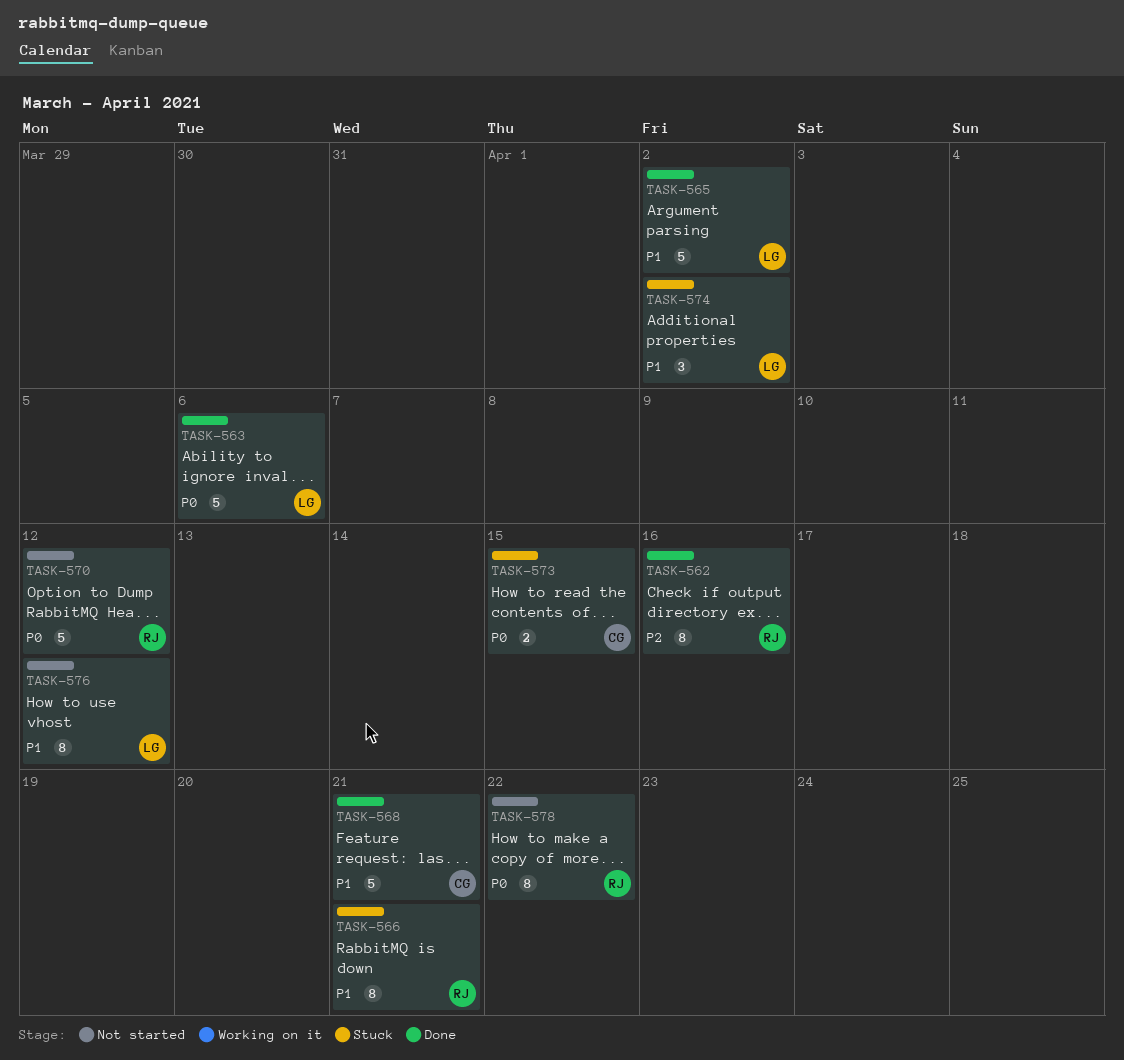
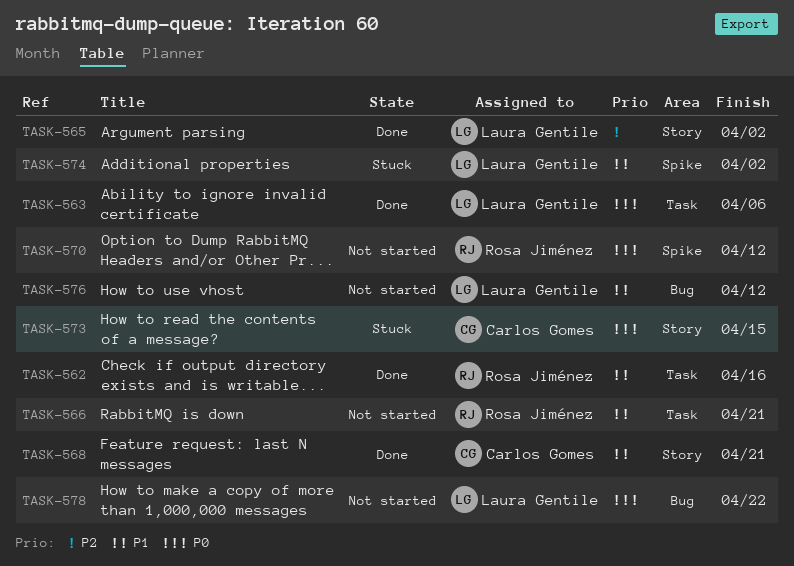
TASK-562, priority: P2 -> P1
TASK-565, priority: P1 -> P2
TASK-566, status: Stuck -> Not started
TASK-578, owner: Rosa Jiménez -> Laura Gentile

